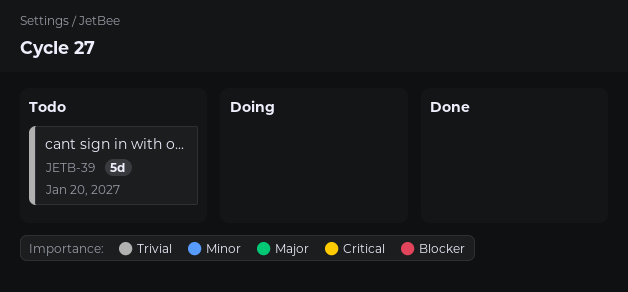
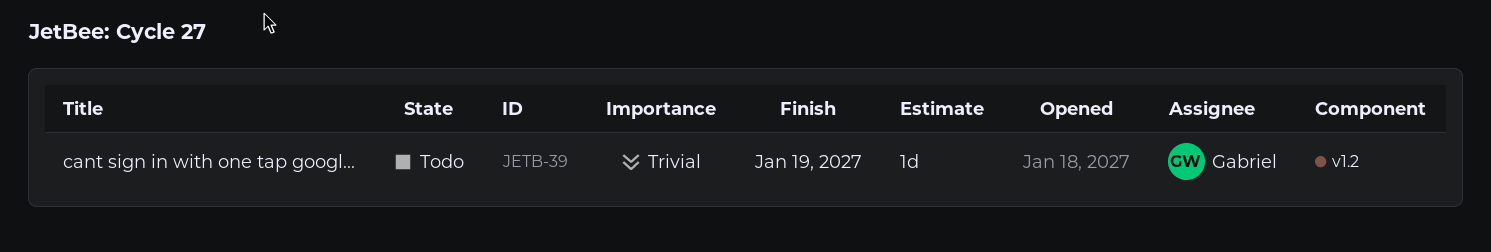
JETB-39, estimate: 5d -> 1d
JETB-39, due: Jan 20 -> Jan 19

